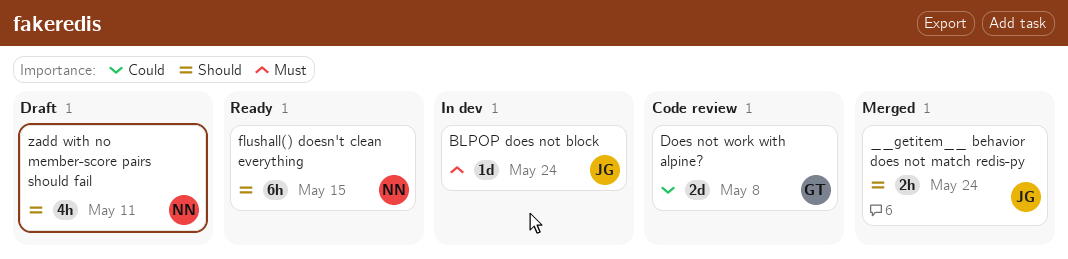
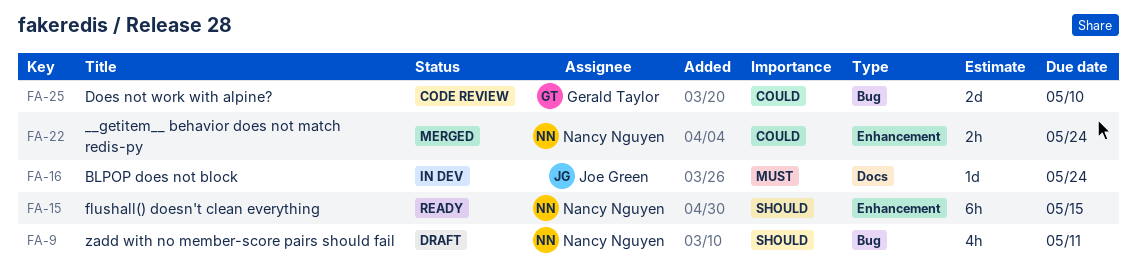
__getitem__ behavior does not match redis-py, owner: Joe Green -> Nancy Nguyen
__getitem__ behavior does not match redis-py, priority: Should -> Could
Does not work with alpine?, due: May 8 -> May 10

